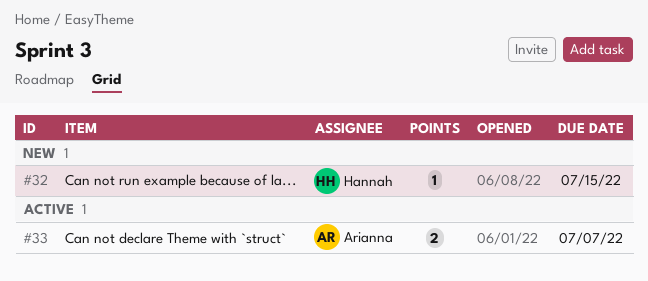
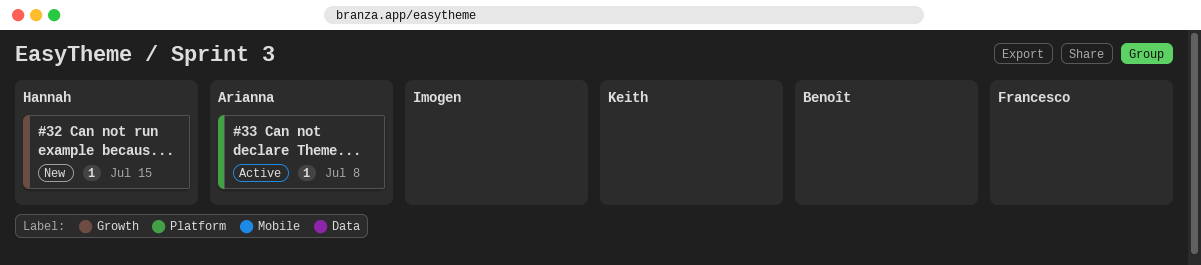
#33, estimate: 2 -> 1
#33, due: Jul 7 -> Jul 8

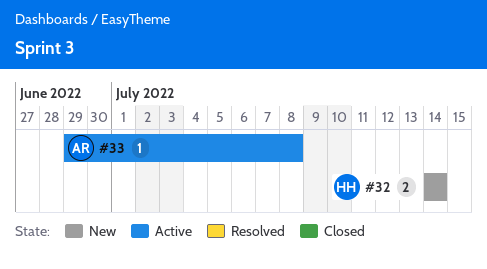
#32, estimate: 1 -> 2
#32, due: Jul 15 -> Jul 14

